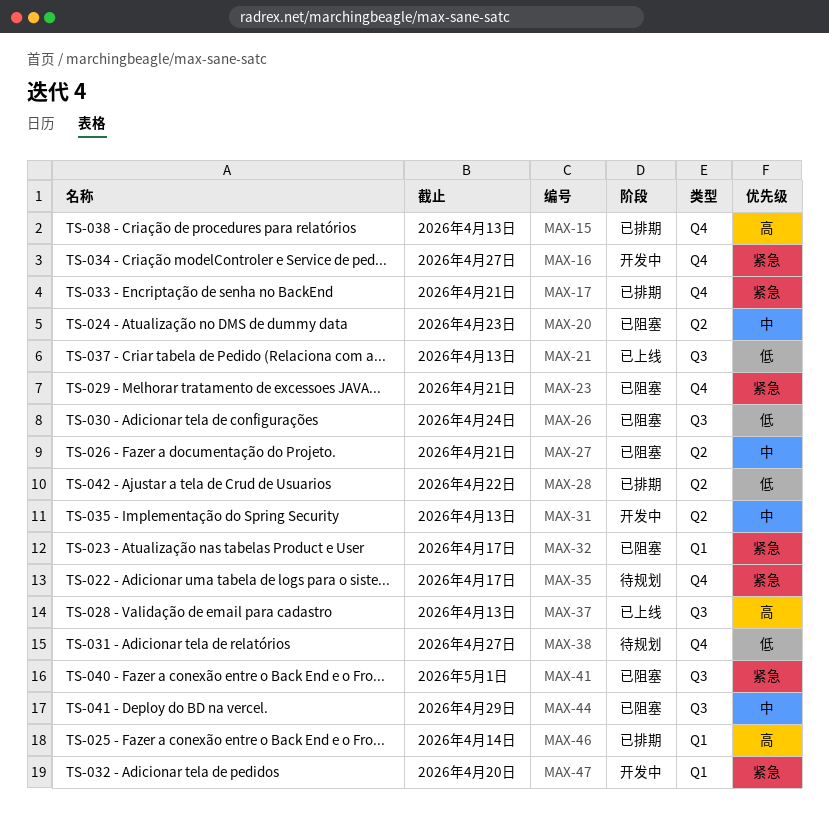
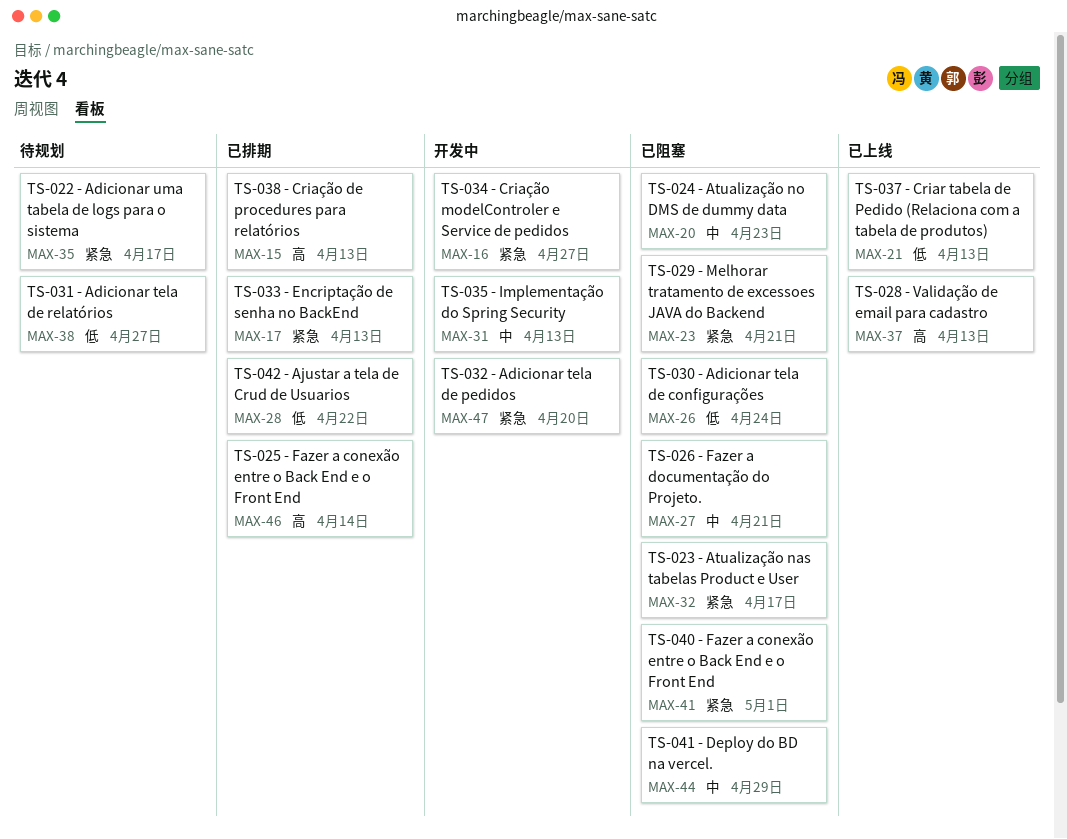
MAX-17, due: Apr 21 -> Apr 13

